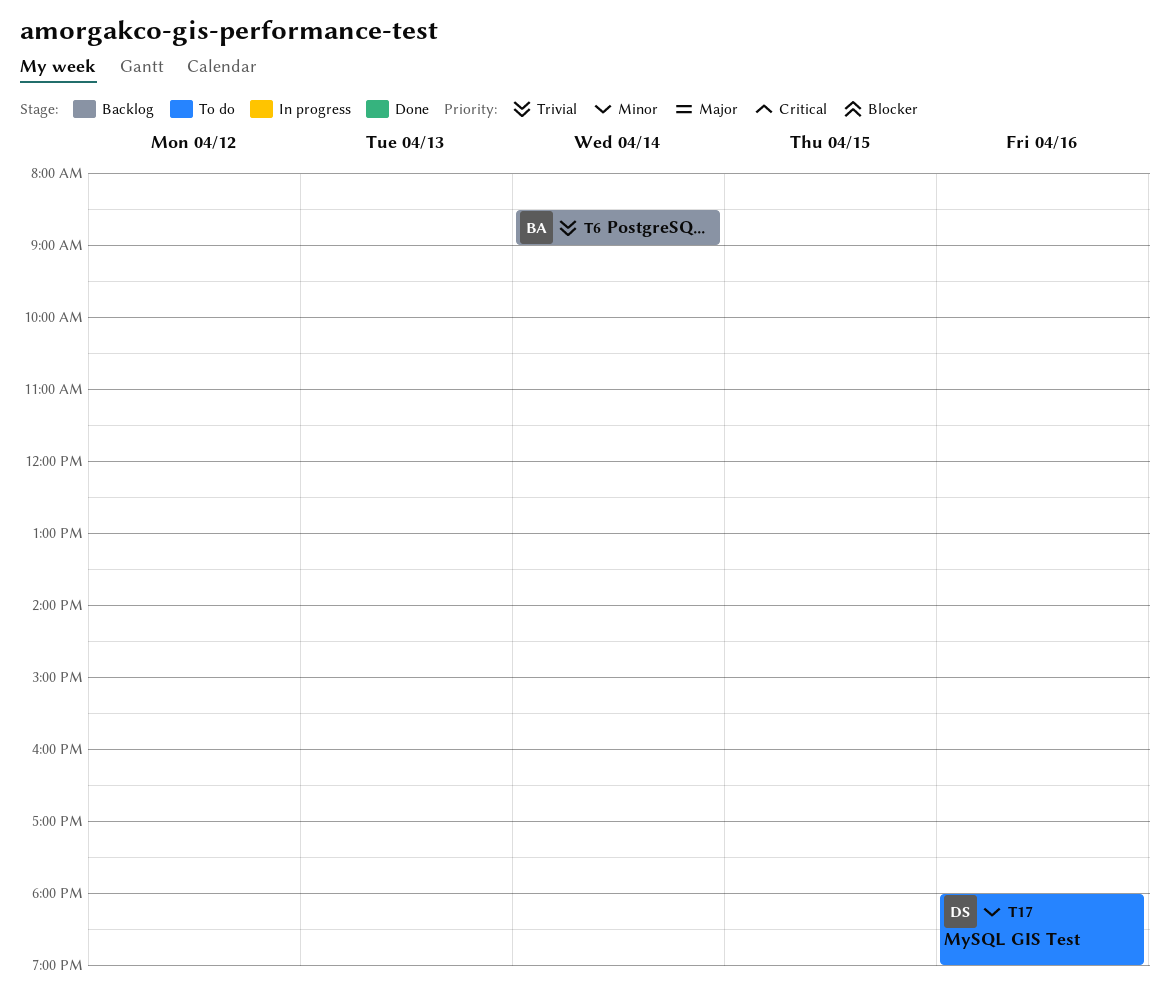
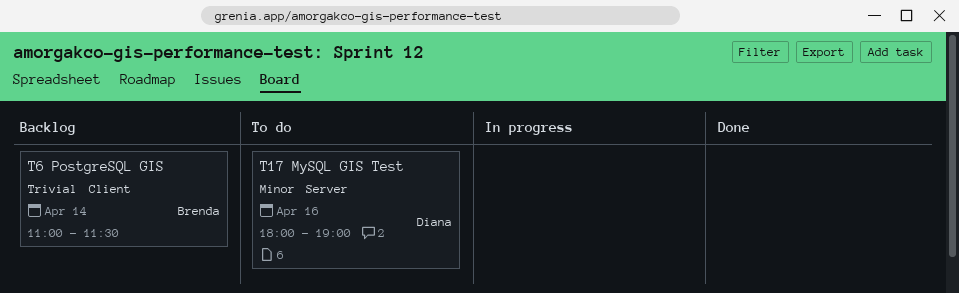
T6, begins: 08:30 -> 11:00
T6, ends: 09:00 -> 11:30

